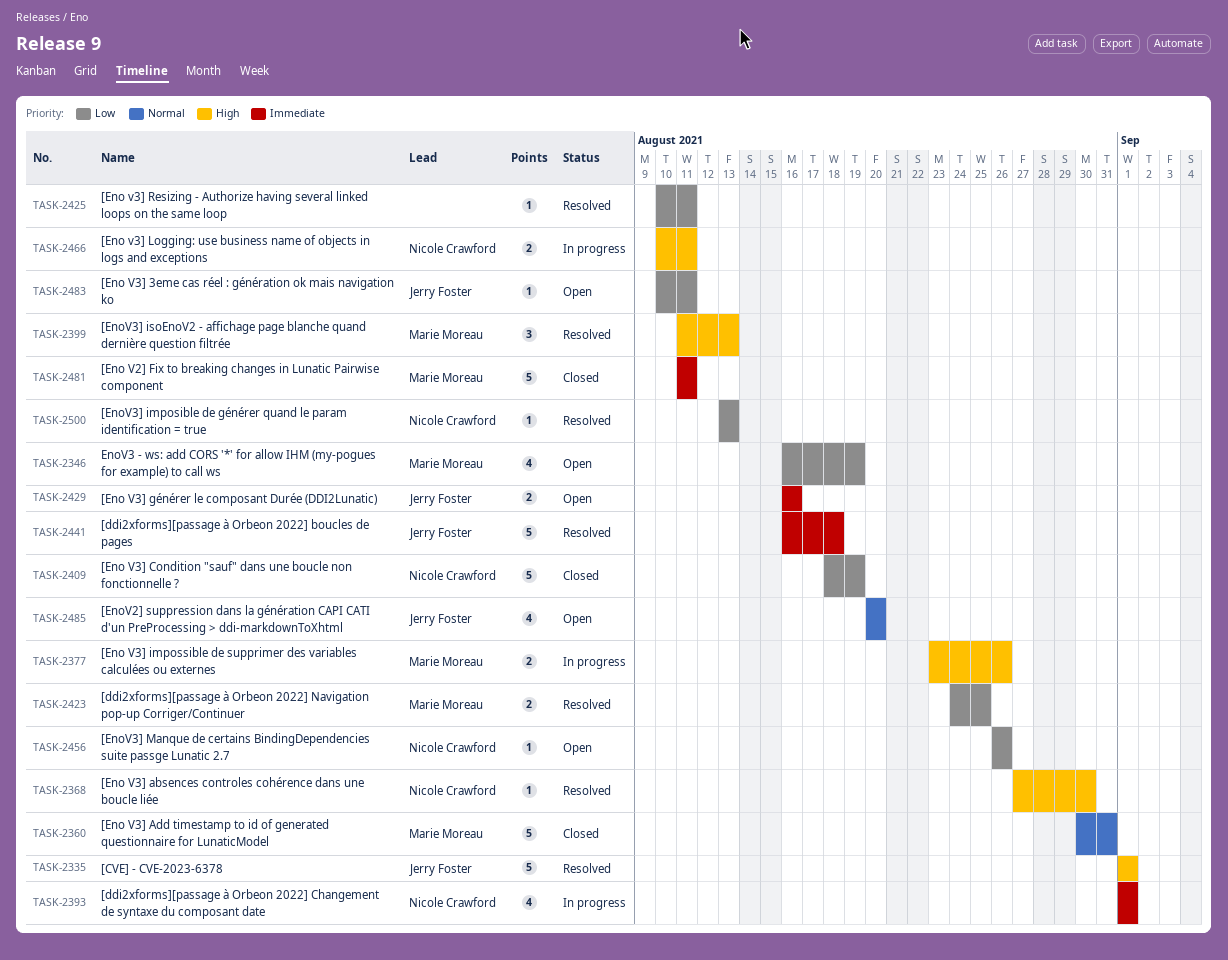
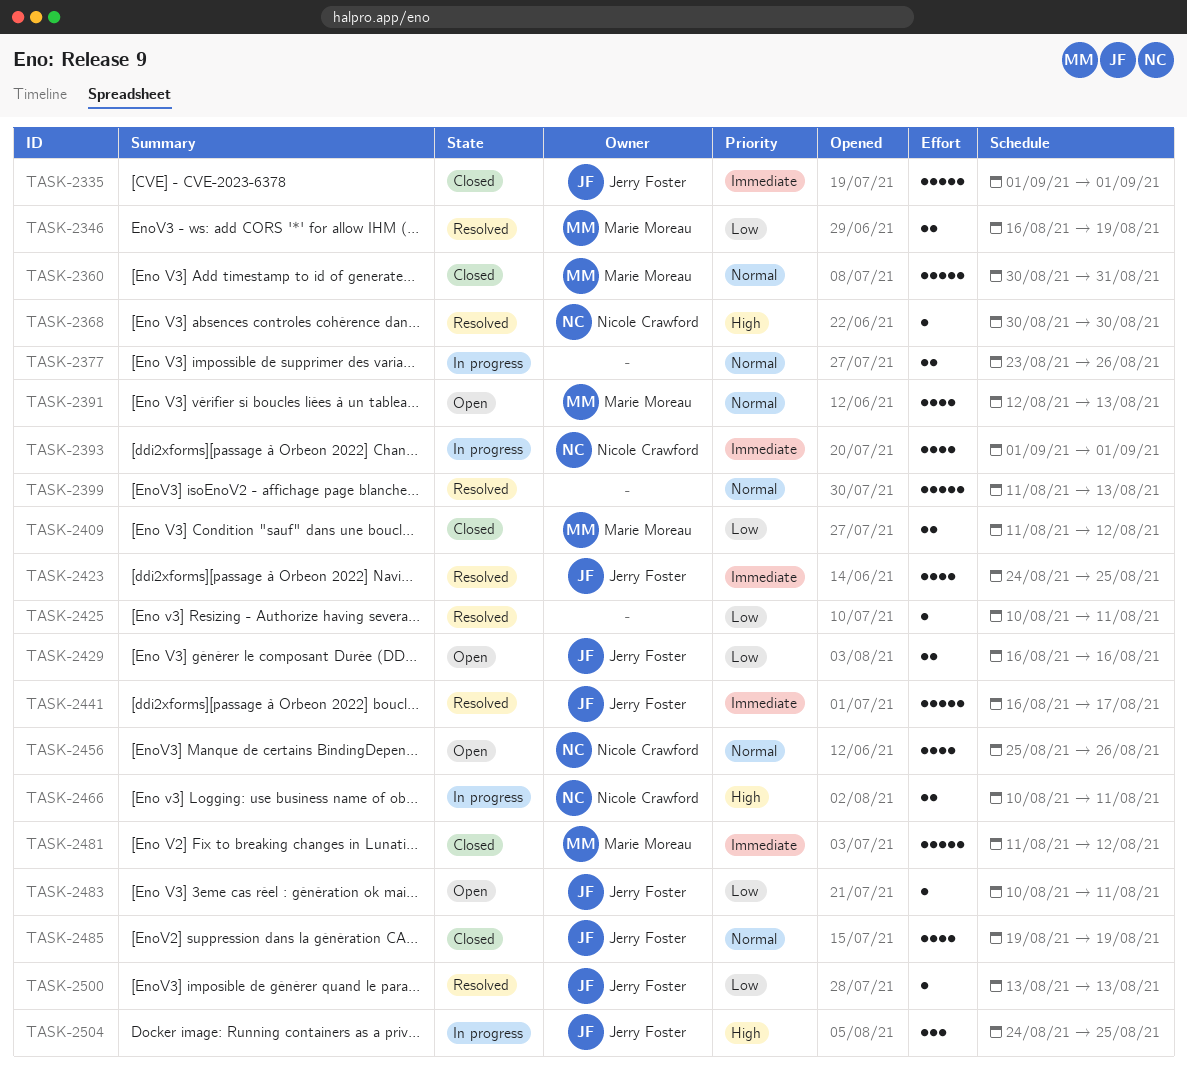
TASK-2335, status: Resolved -> Closed
TASK-2335, priority: High -> Immediate
TASK-2346, status: Open -> Resolved
TASK-2346, estimate: 4 -> 2
TASK-2368, start: Aug 27 -> Aug 30
TASK-2377, owner: Marie Moreau -> none
TASK-2377, priority: High -> Normal
TASK-2391: none -> present
TASK-2399, owner: Marie Moreau -> none
TASK-2399, priority: High -> Normal
TASK-2399, estimate: 3 -> 5
TASK-2409, owner: Nicole Crawford -> Marie Moreau
TASK-2409, estimate: 5 -> 2
TASK-2409, start: Aug 18 -> Aug 11
TASK-2409, due: Aug 19 -> Aug 12
TASK-2423, owner: Marie Moreau -> Jerry Foster
TASK-2423, priority: Low -> Immediate
TASK-2423, estimate: 2 -> 4
TASK-2429, priority: Immediate -> Low
TASK-2441, due: Aug 18 -> Aug 17
TASK-2456, priority: Low -> Normal
TASK-2456, estimate: 1 -> 4
TASK-2456, start: Aug 26 -> Aug 25
TASK-2481, due: Aug 11 -> Aug 12
TASK-2485, status: Open -> Closed
TASK-2485, start: Aug 20 -> Aug 19
TASK-2485, due: Aug 20 -> Aug 19
TASK-2500, owner: Nicole Crawford -> Jerry Foster
TASK-2504: none -> present

